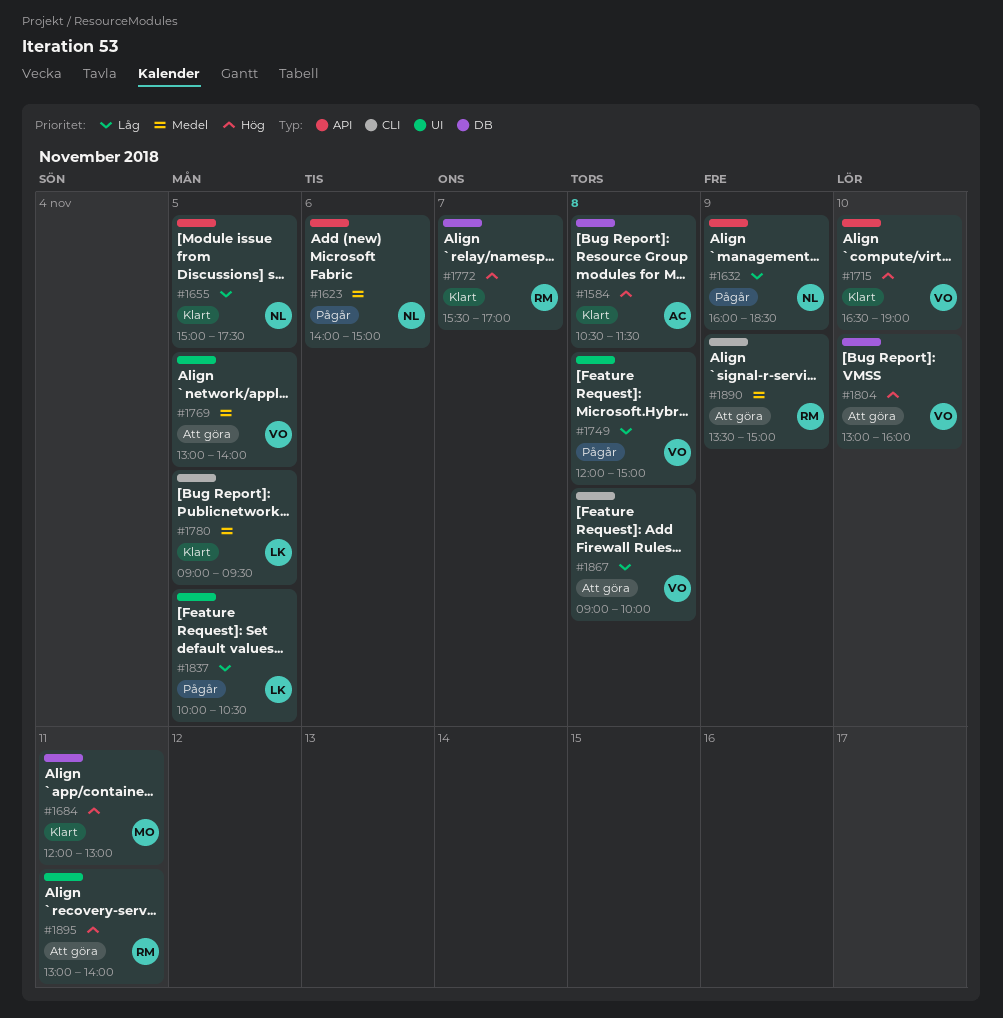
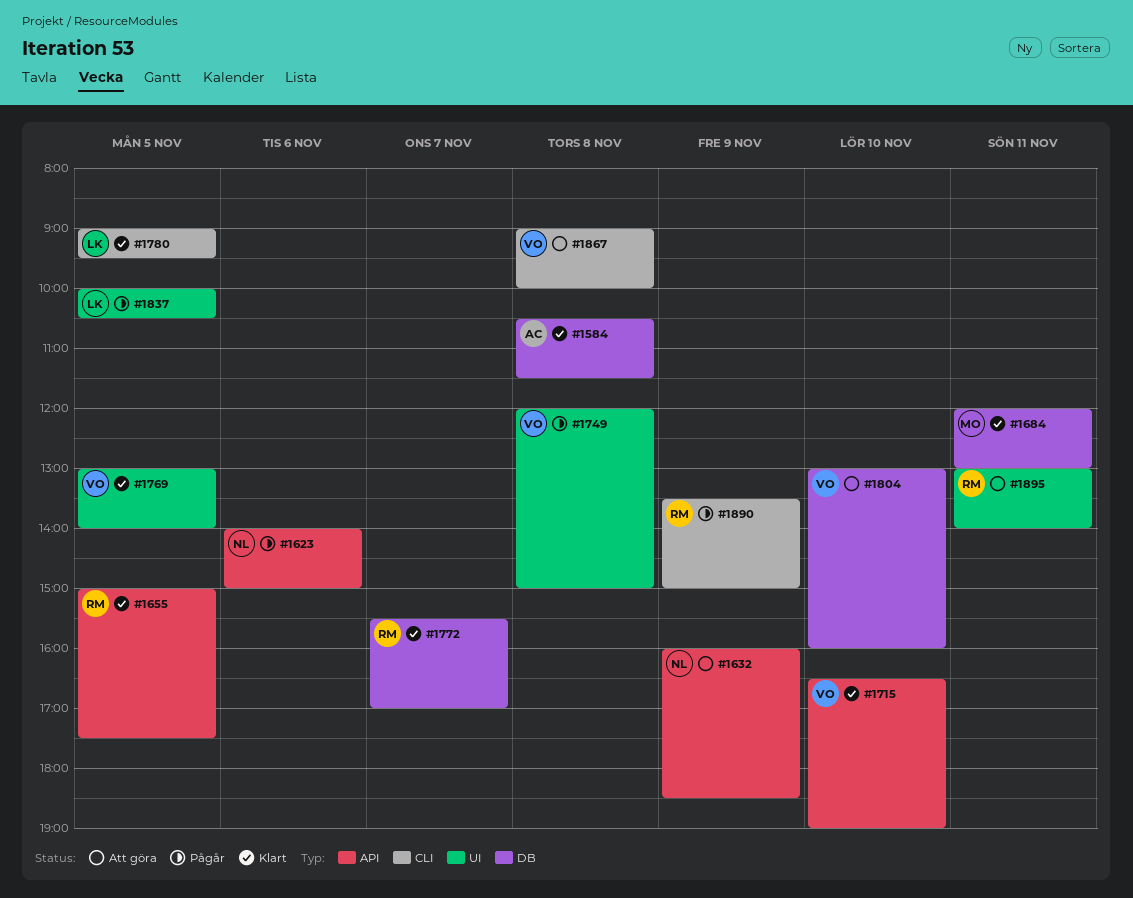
#1632, status: Pågår -> Att göra
#1655, owner: NL -> RM
#1769, status: Att göra -> Klart
#1890, status: Att göra -> Pågår

